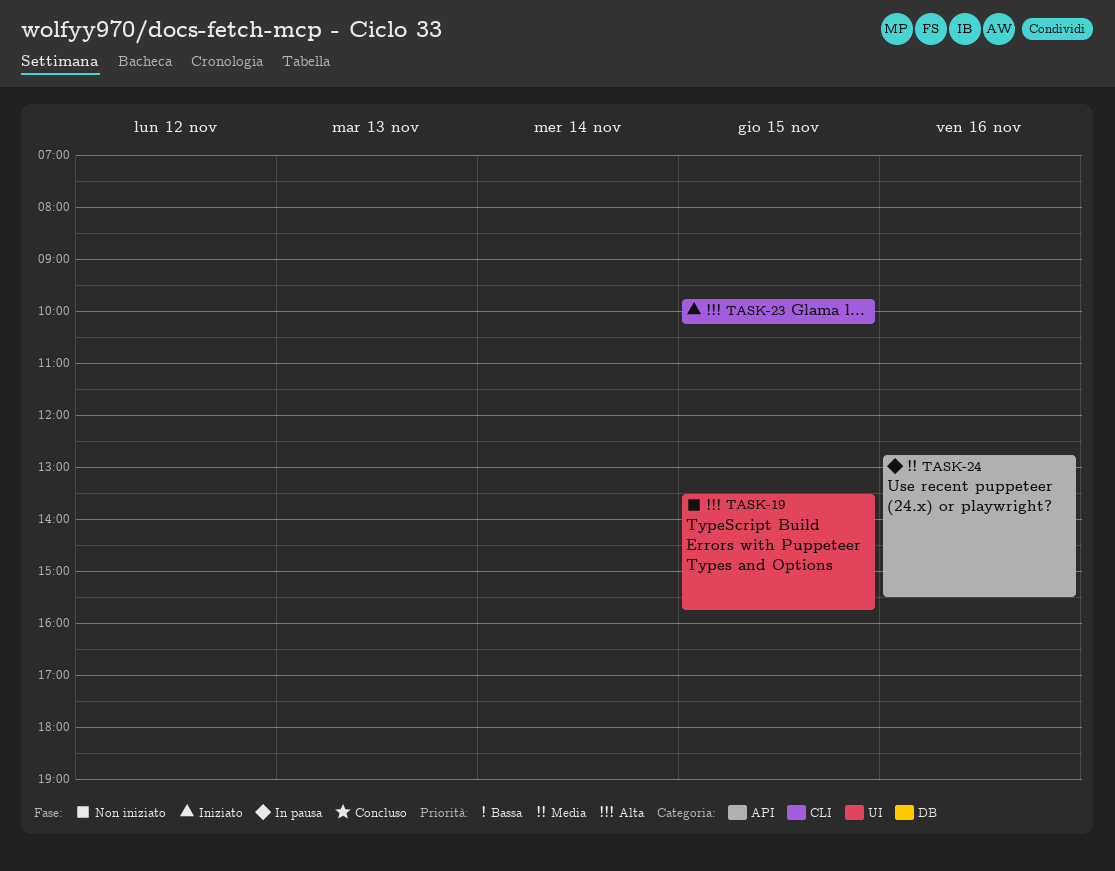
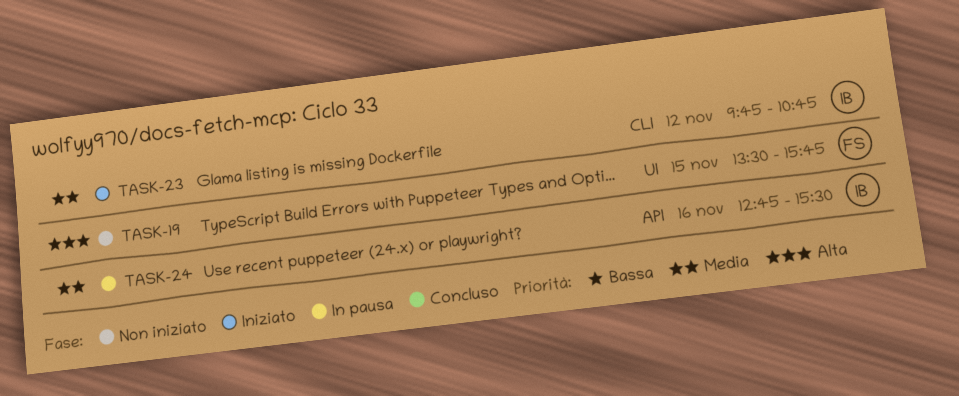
TASK-23, priority: Alta -> Media
TASK-23, day: Nov 15 -> Nov 12
TASK-23, ends: 10:15 -> 10:45

